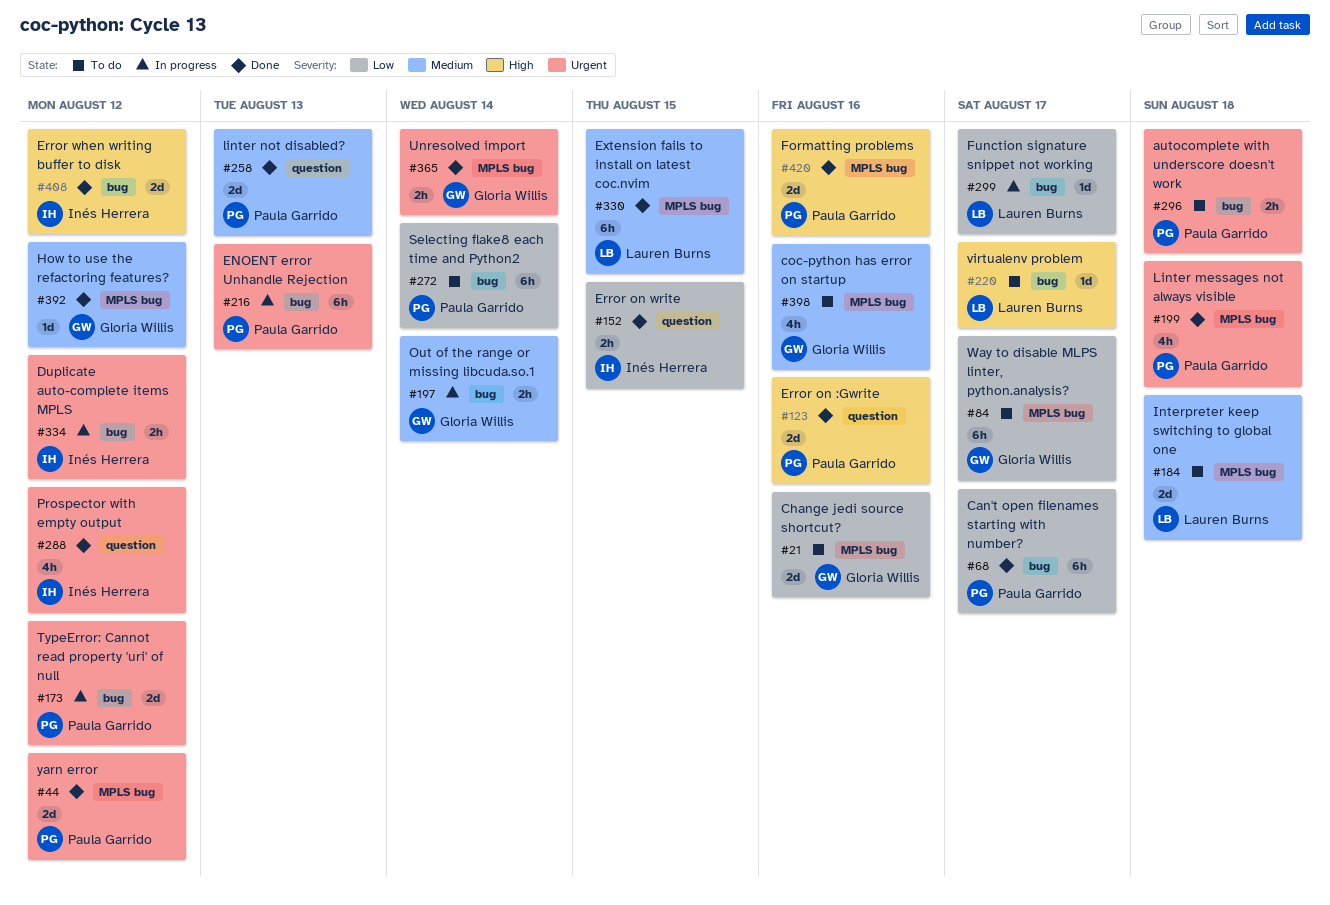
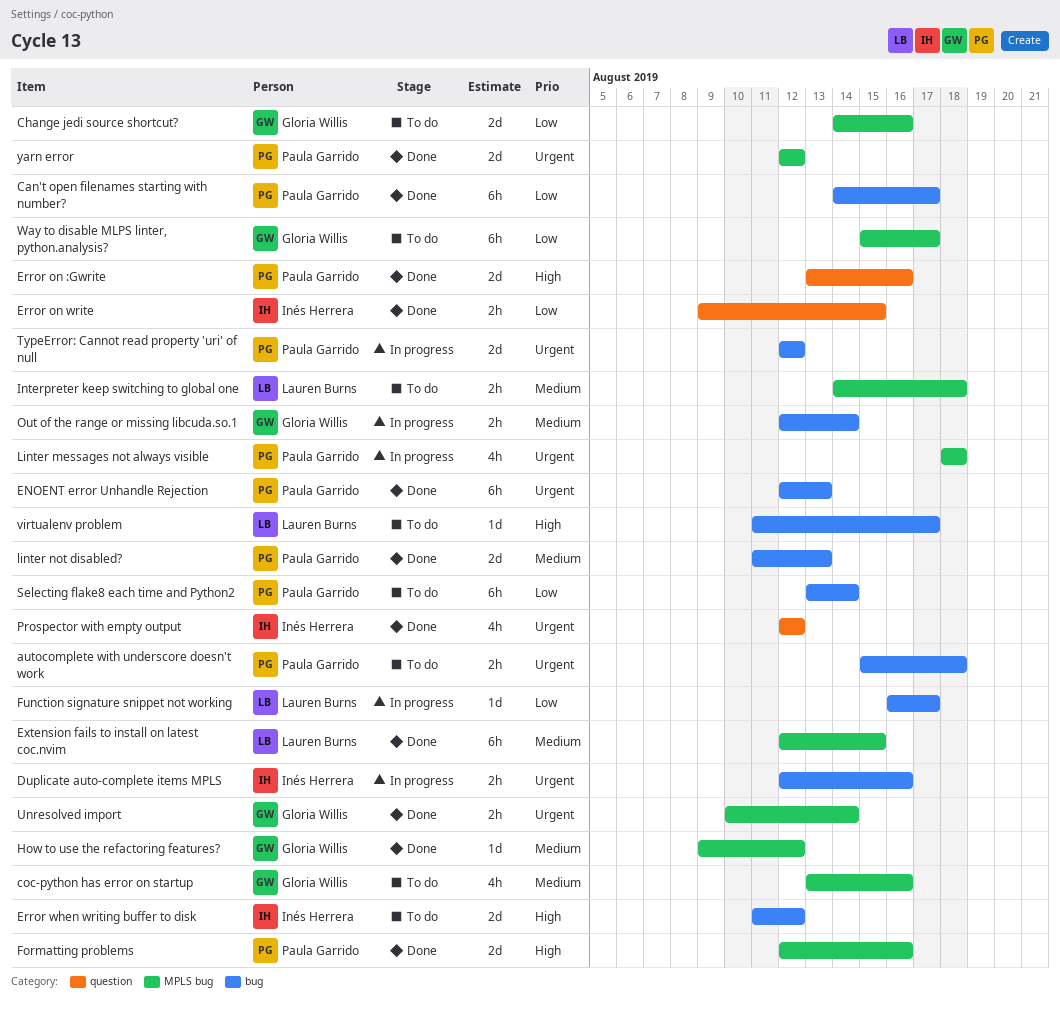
Duplicate auto-complete items MPLS, due: Aug 12 -> Aug 16
ENOENT error Unhandle Rejection, status: In progress -> Done
Error when writing buffer to disk, status: Done -> To do
Interpreter keep switching to global one, estimate: 2d -> 2h
Linter messages not always visible, status: Done -> In progress
linter not disabled?, label: question -> bug

